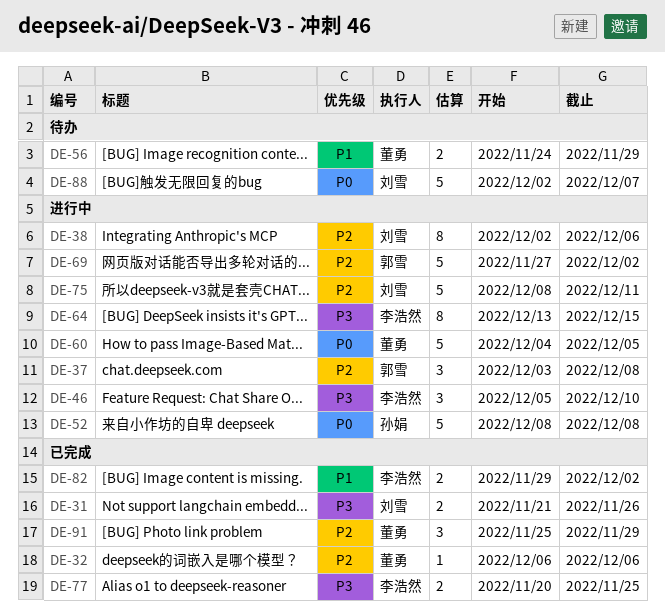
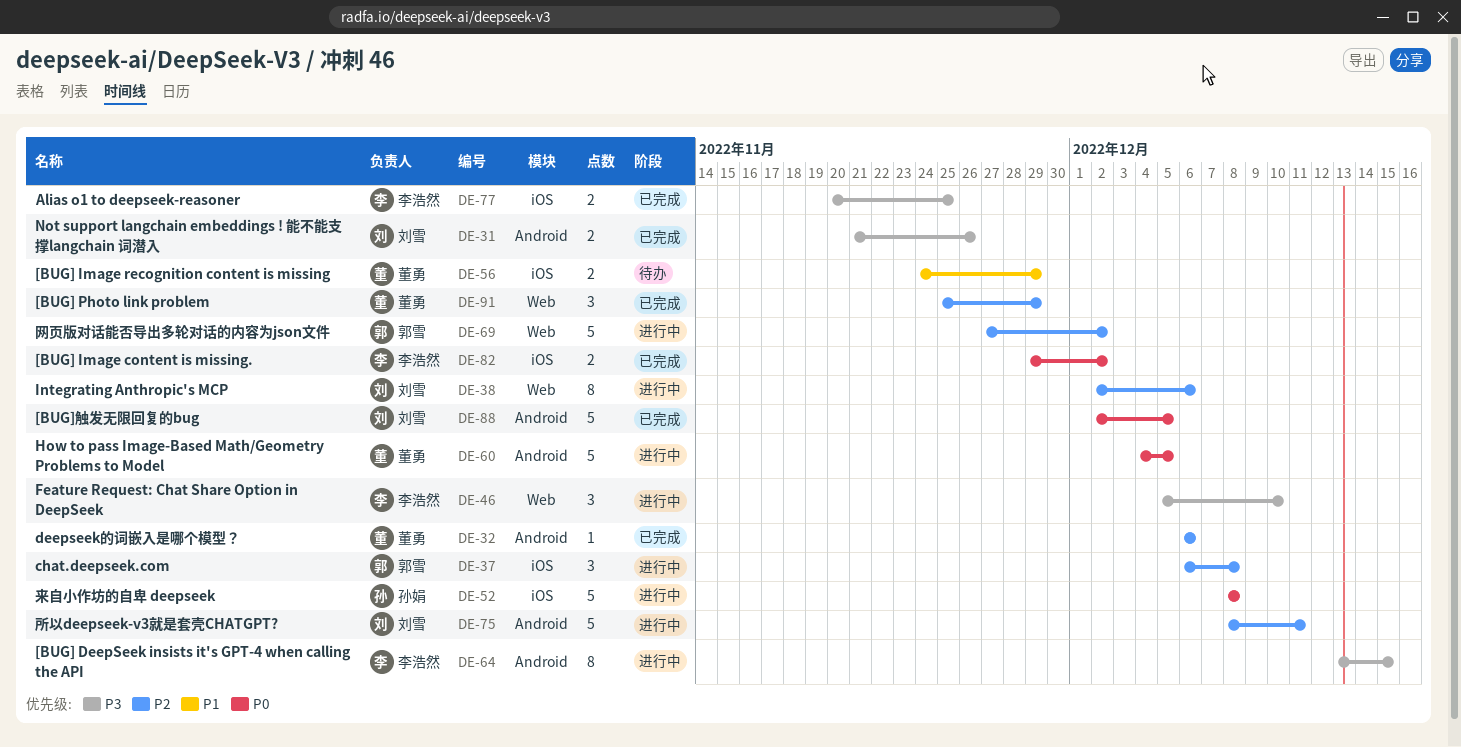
DE-37, start: Dec 3 -> Dec 6
DE-82, priority: P1 -> P0
DE-88, status: 待办 -> 已完成
DE-88, due: Dec 7 -> Dec 5

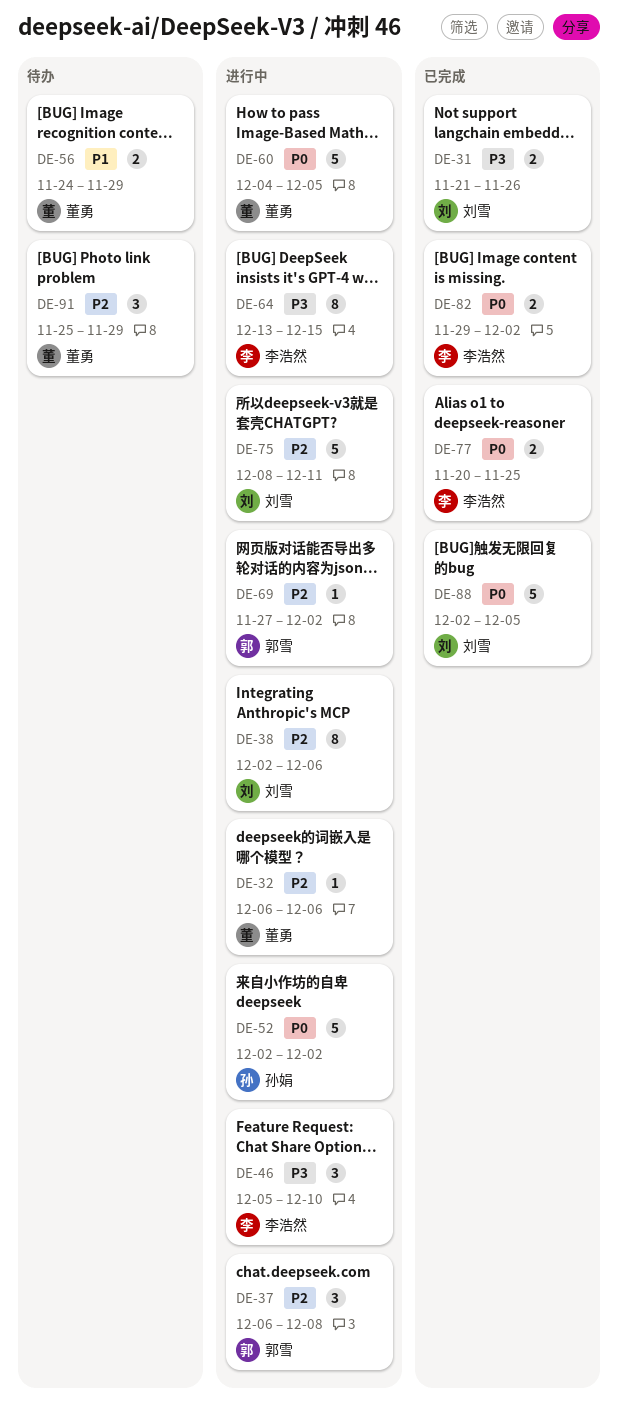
DE-32, status: 已完成 -> 进行中
DE-52, start: Dec 8 -> Dec 2
DE-52, due: Dec 8 -> Dec 2
DE-69, estimate: 5 -> 1
DE-77, priority: P3 -> P0
DE-91, status: 已完成 -> 待办

